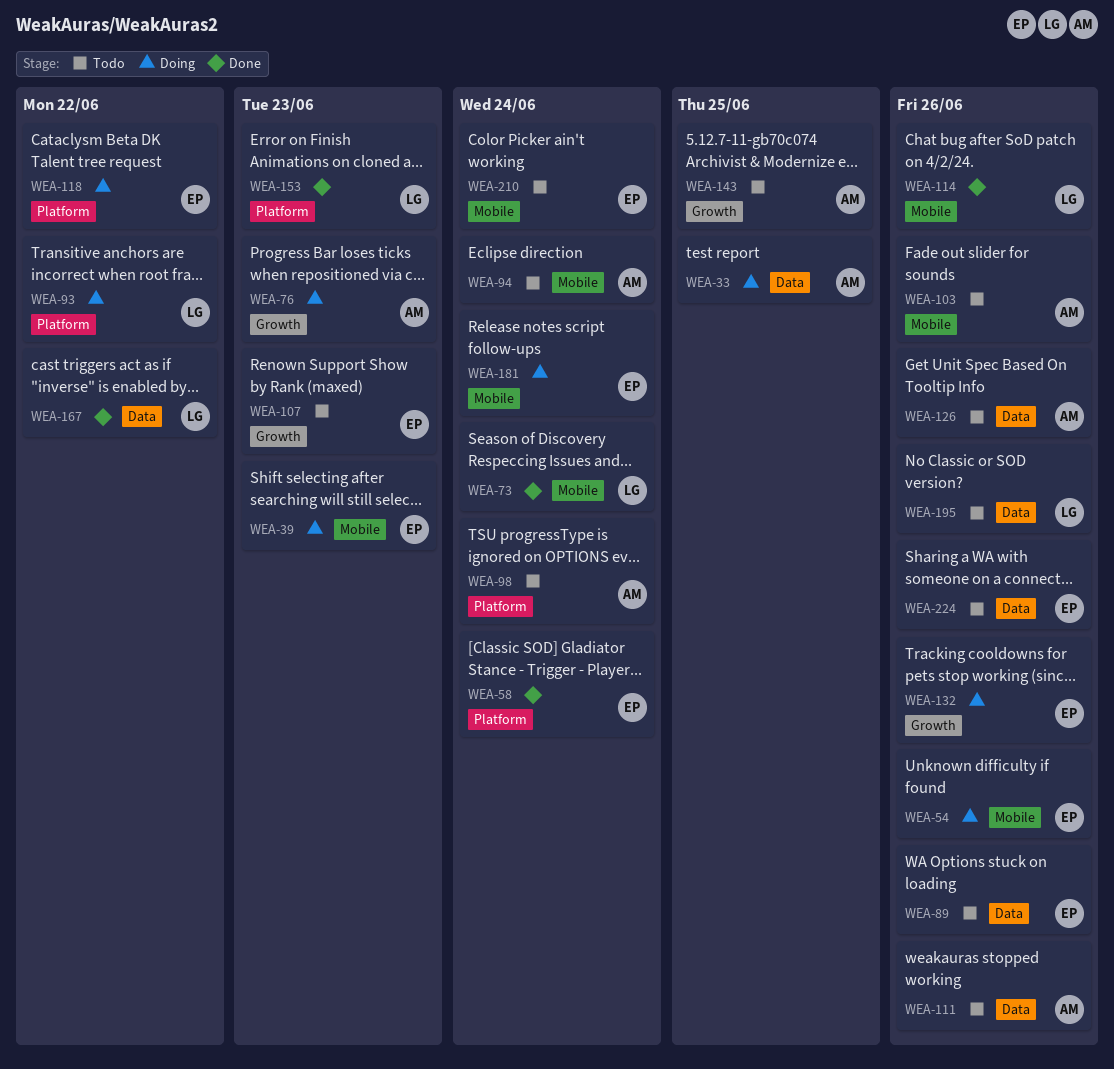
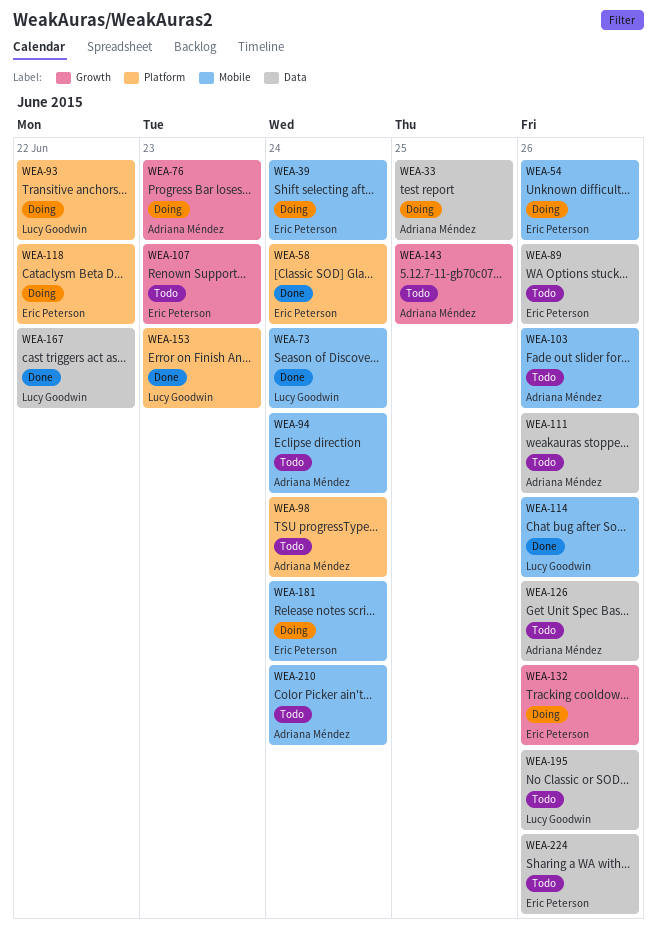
WEA-39, due: Jun 23 -> Jun 24
WEA-210, owner: Eric Peterson -> Adriana Méndez

